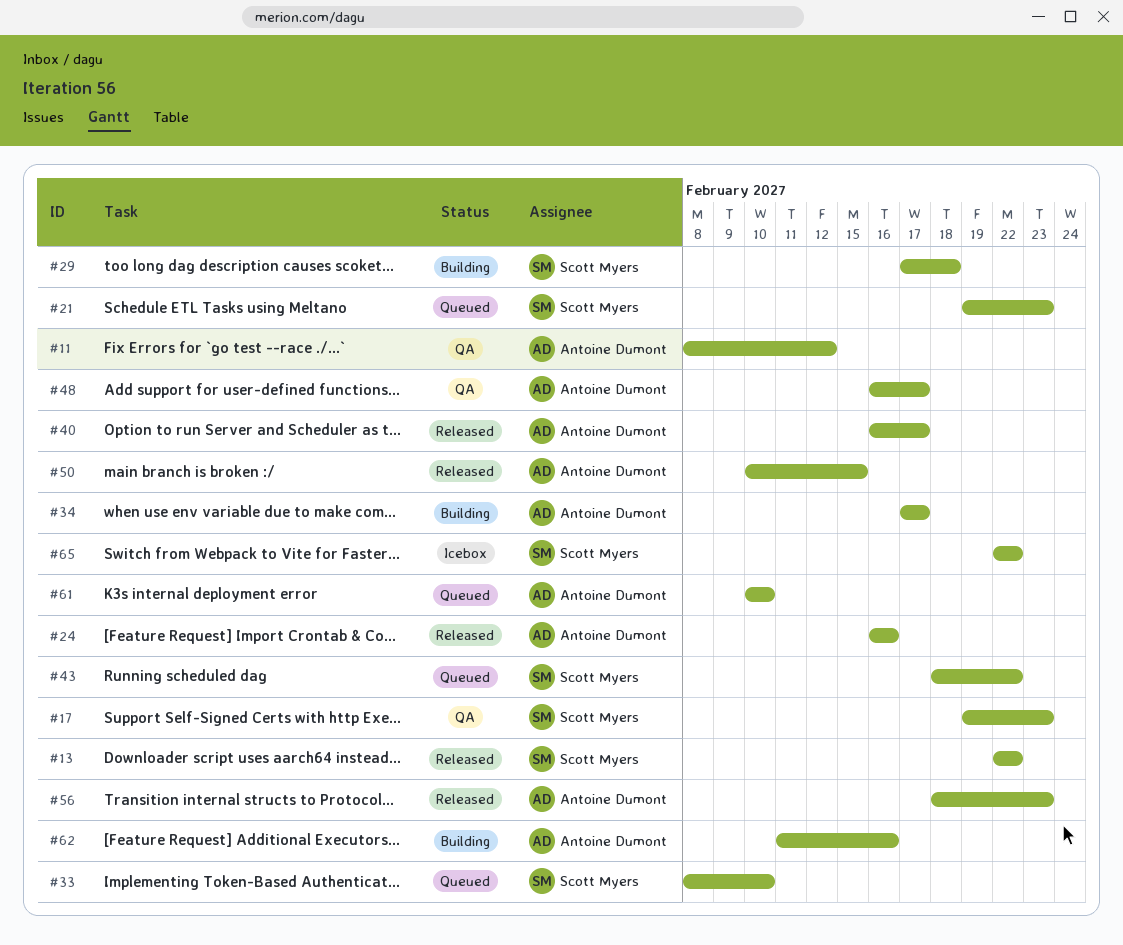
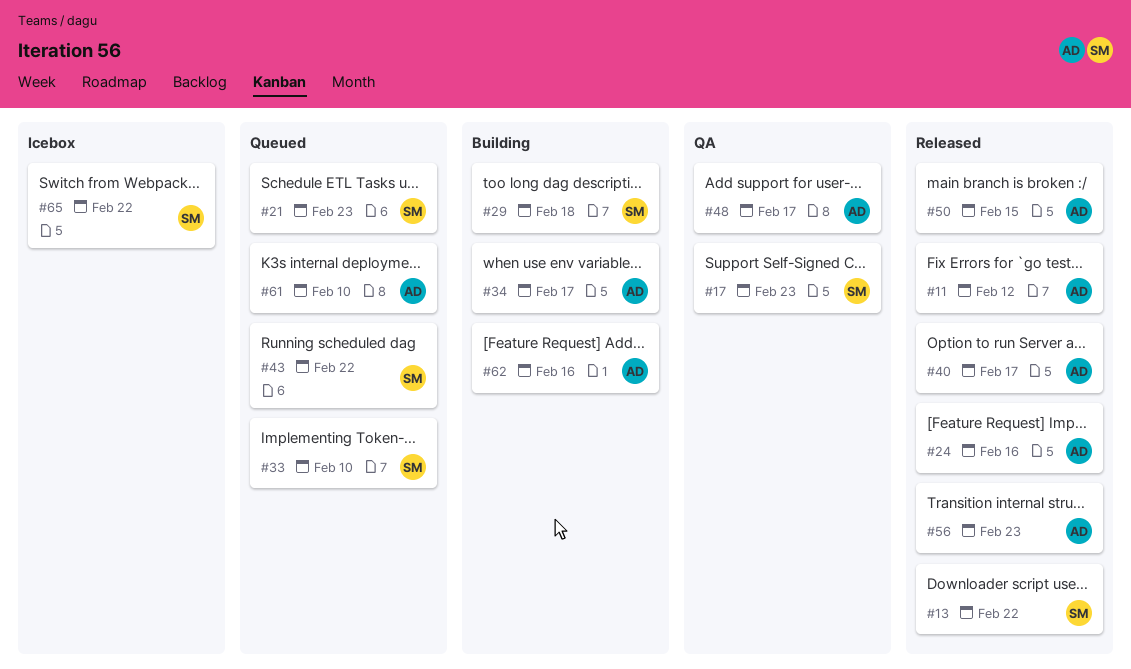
#11, status: QA -> Released

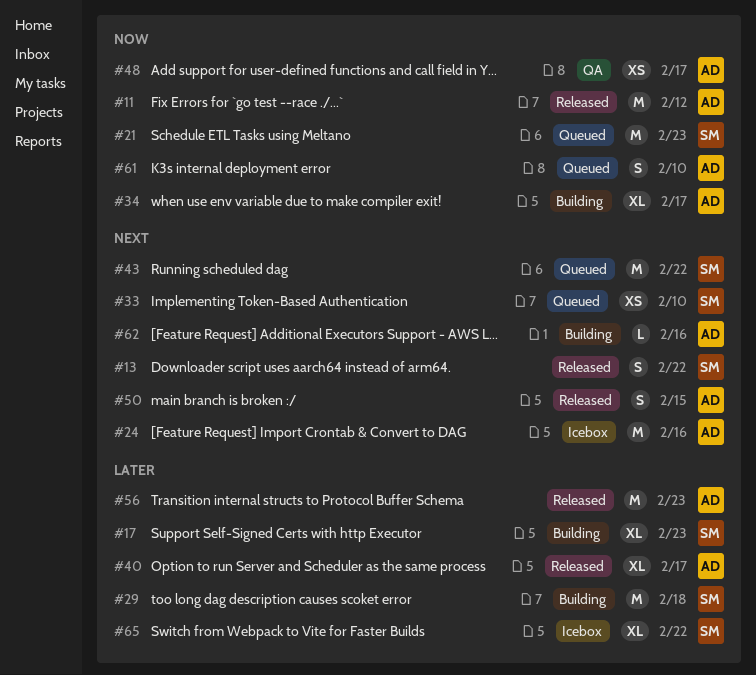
#17, status: QA -> Building
#24, status: Released -> Icebox

